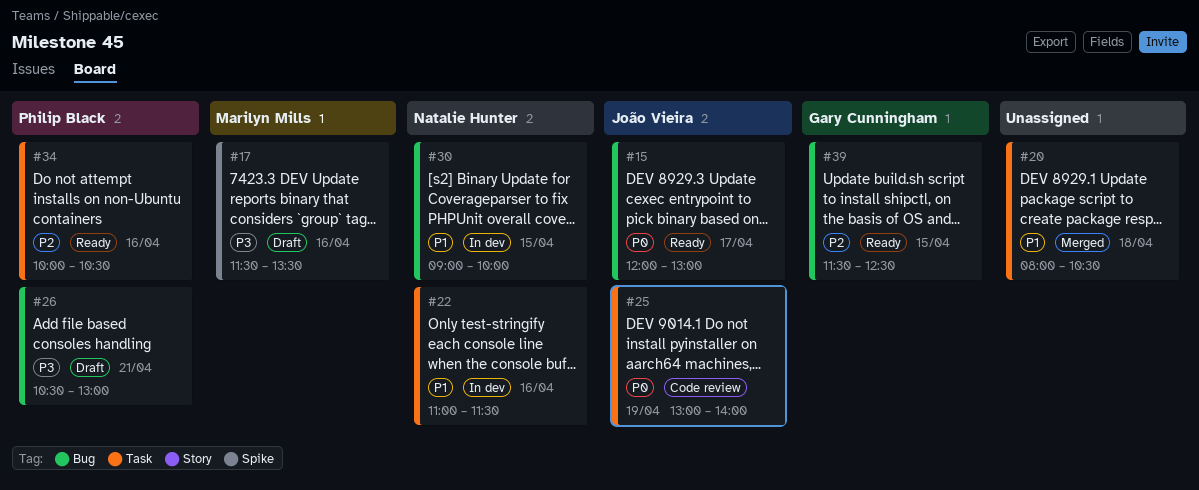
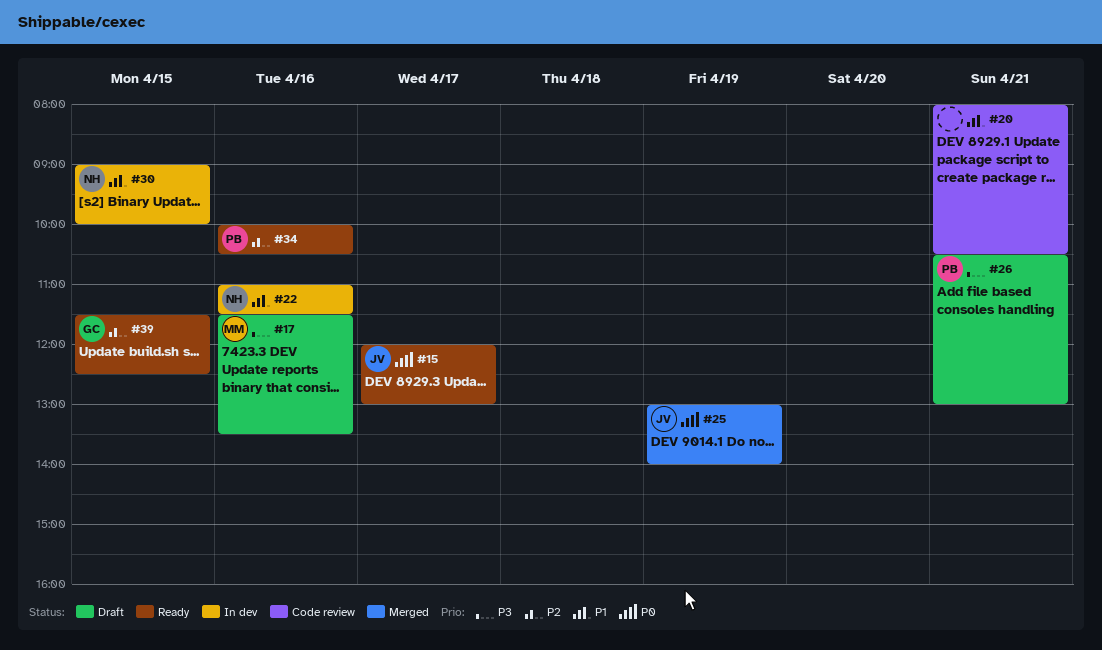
#20, status: Merged -> Code review
#20, day: Apr 18 -> Apr 21
#25, status: Code review -> Merged

